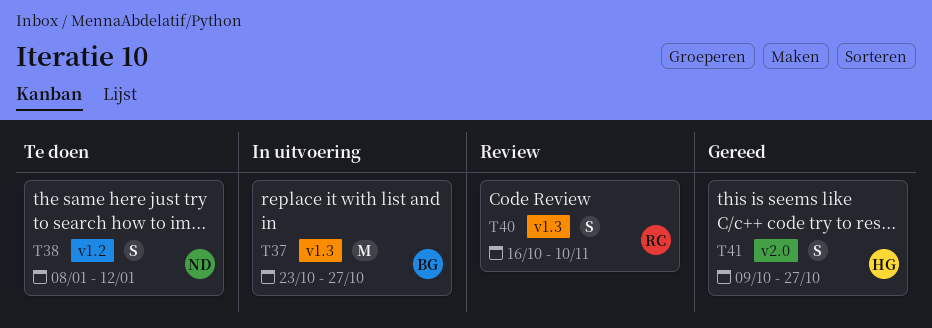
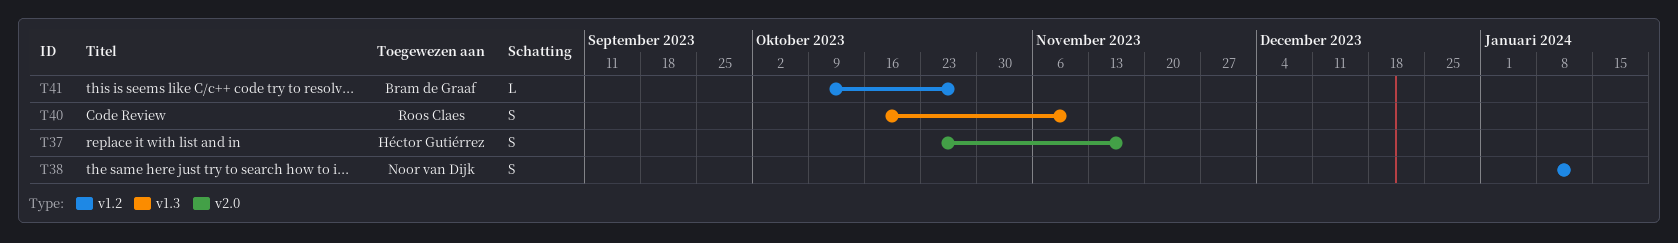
T37, owner: Bram de Graaf -> Héctor Gutiérrez
T37, label: v1.3 -> v2.0
T37, estimate: M -> S
T37, due: Oct 27 -> Nov 17
T41, owner: Héctor Gutiérrez -> Bram de Graaf
T41, label: v2.0 -> v1.2
T41, estimate: S -> L

